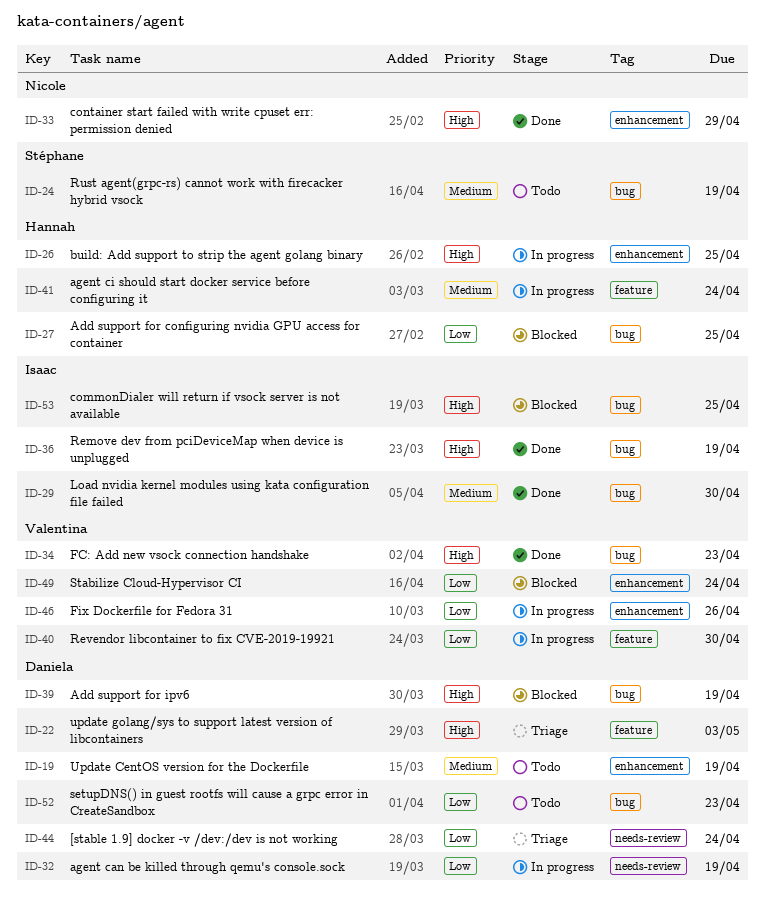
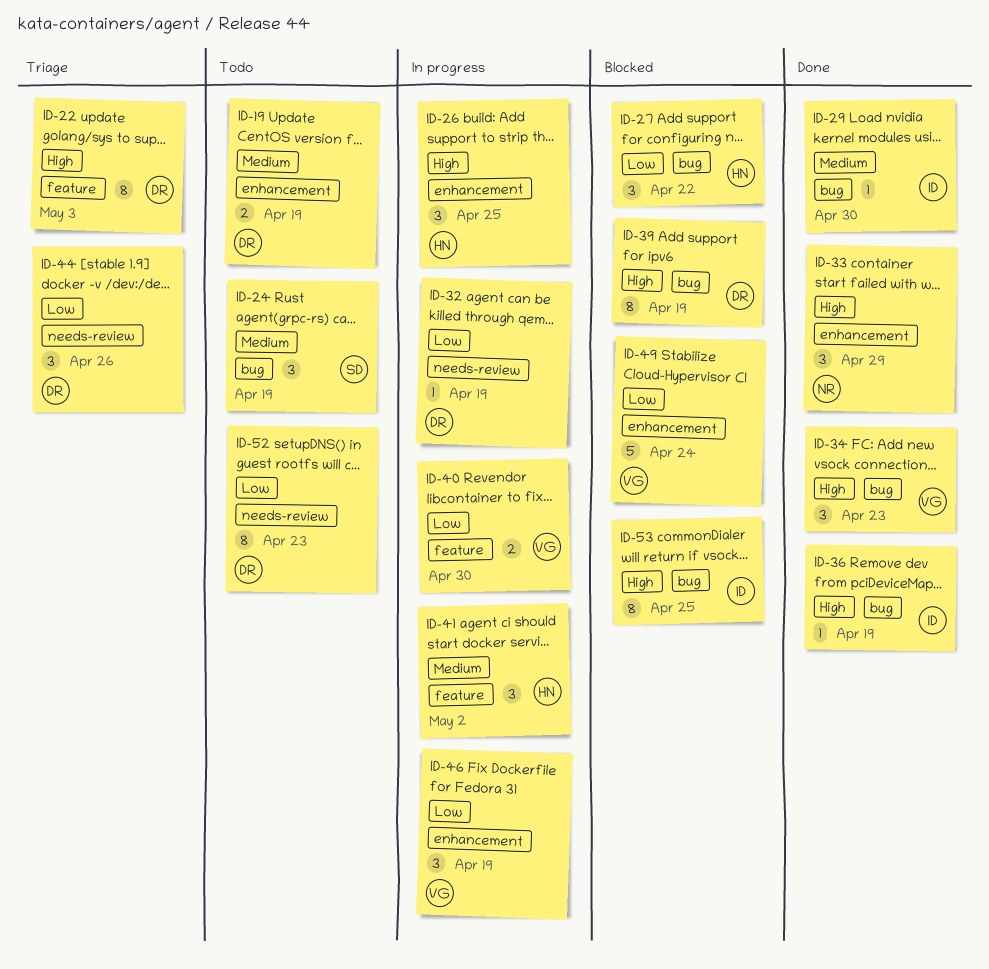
ID-27, due: Apr 25 -> Apr 22
ID-41, due: Apr 24 -> May 2
ID-44, due: Apr 24 -> Apr 26
ID-46, due: Apr 26 -> Apr 19
ID-52, label: bug -> needs-review

